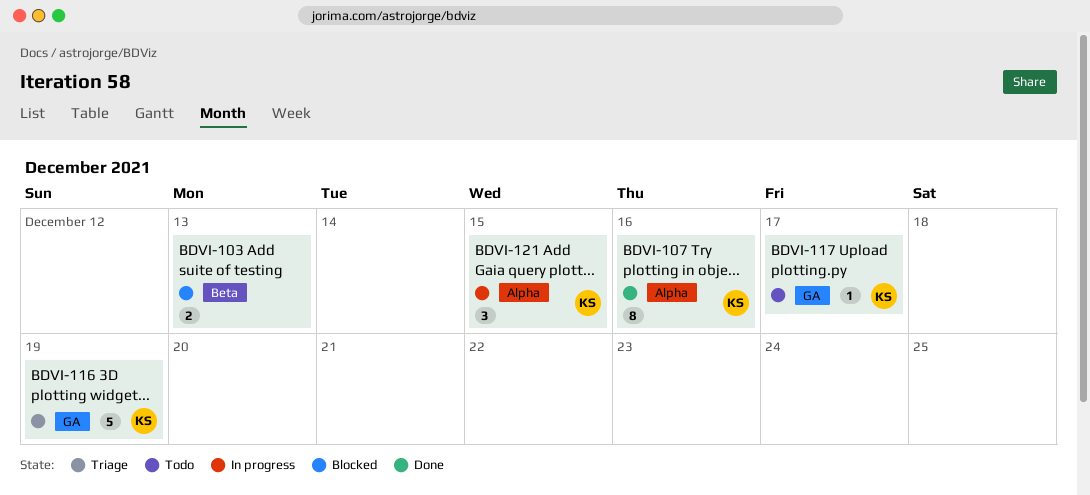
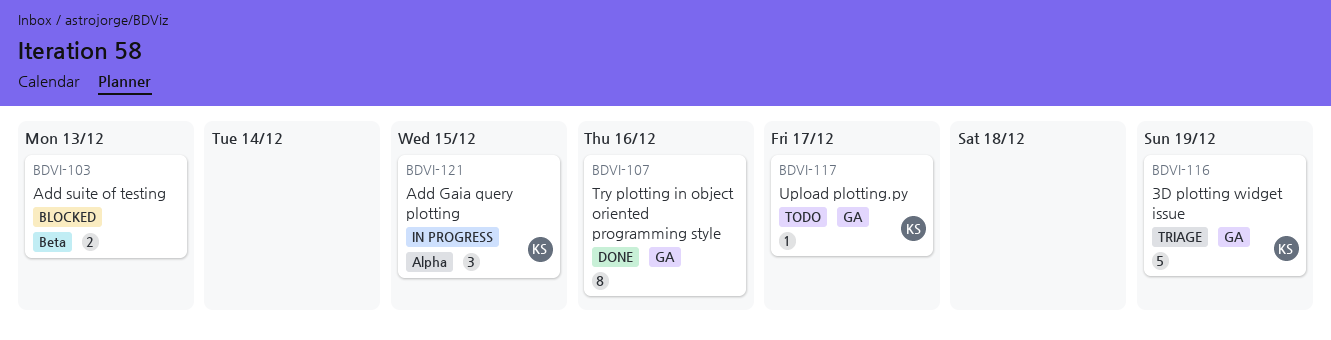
BDVI-107, owner: KS -> none
BDVI-107, label: Alpha -> GA

